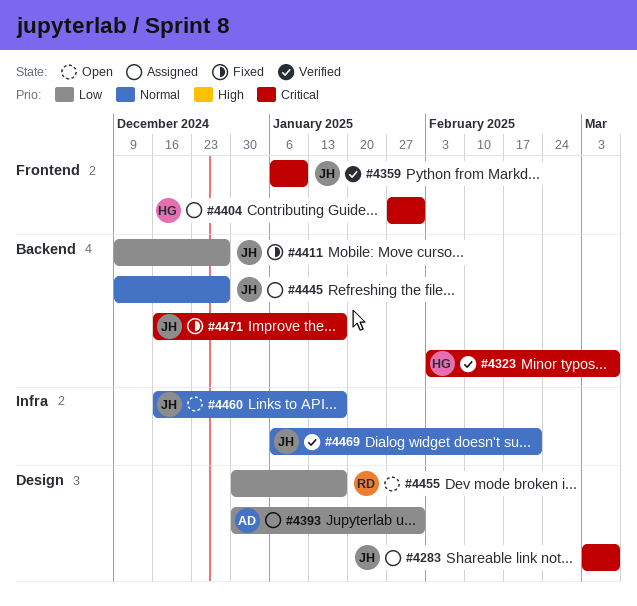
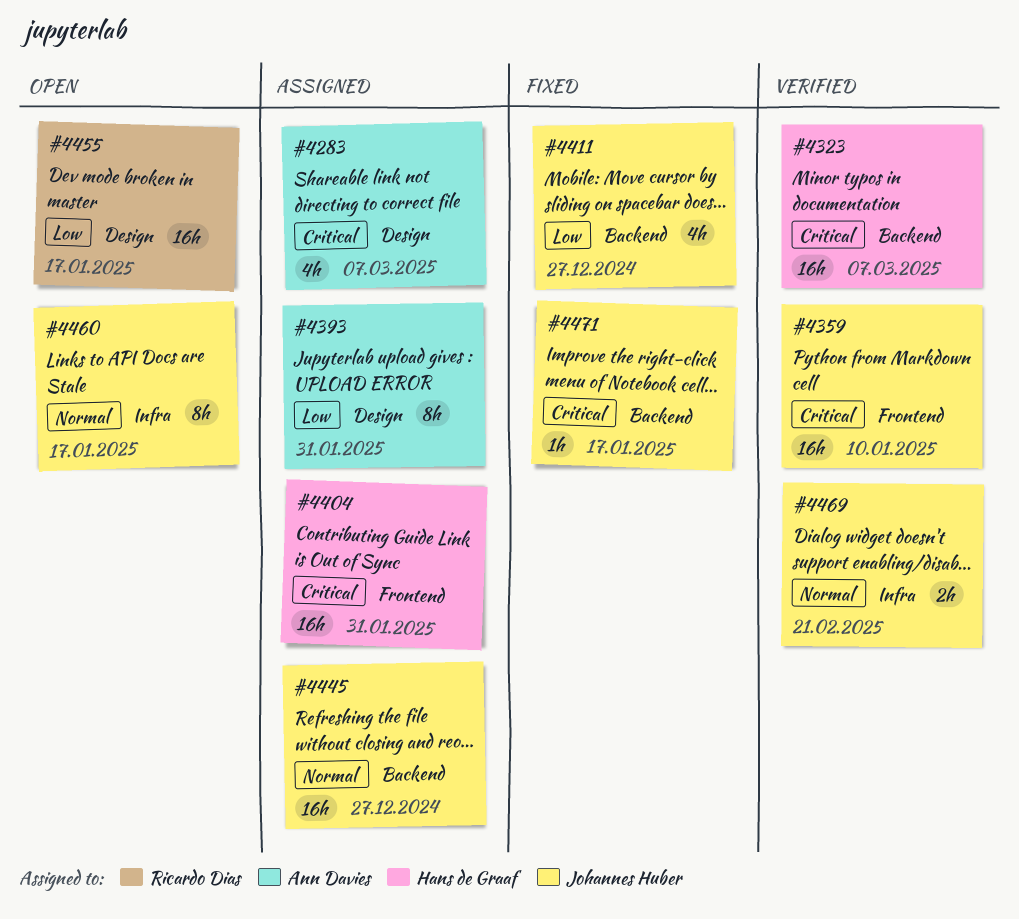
#4283, owner: Johannes Huber -> Ann Davies

